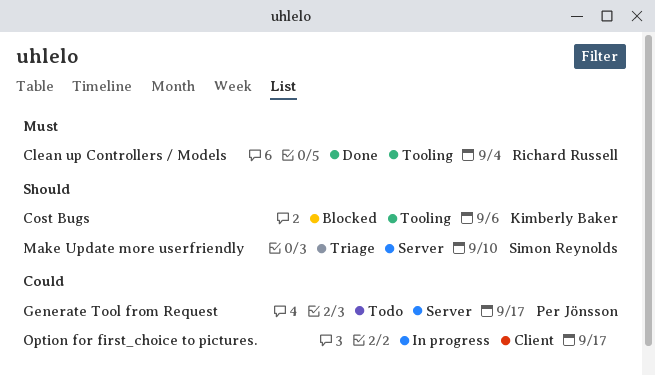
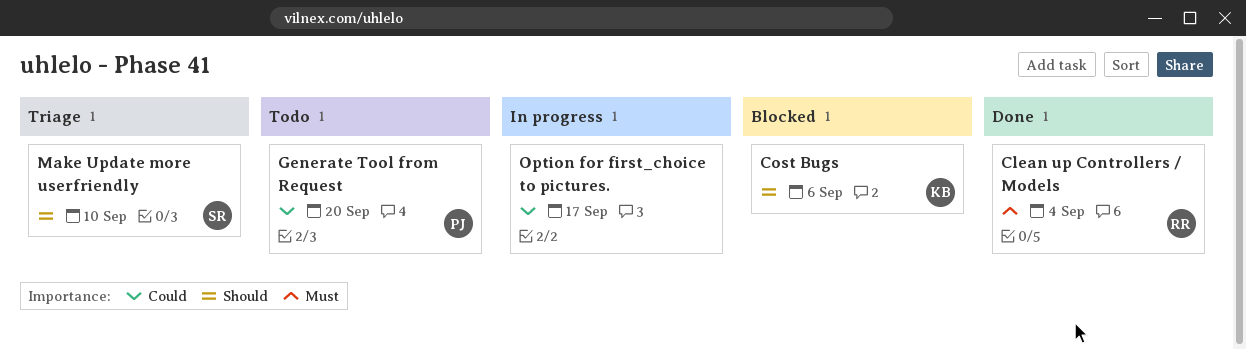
Generate Tool from Request, due: Sep 17 -> Sep 20

